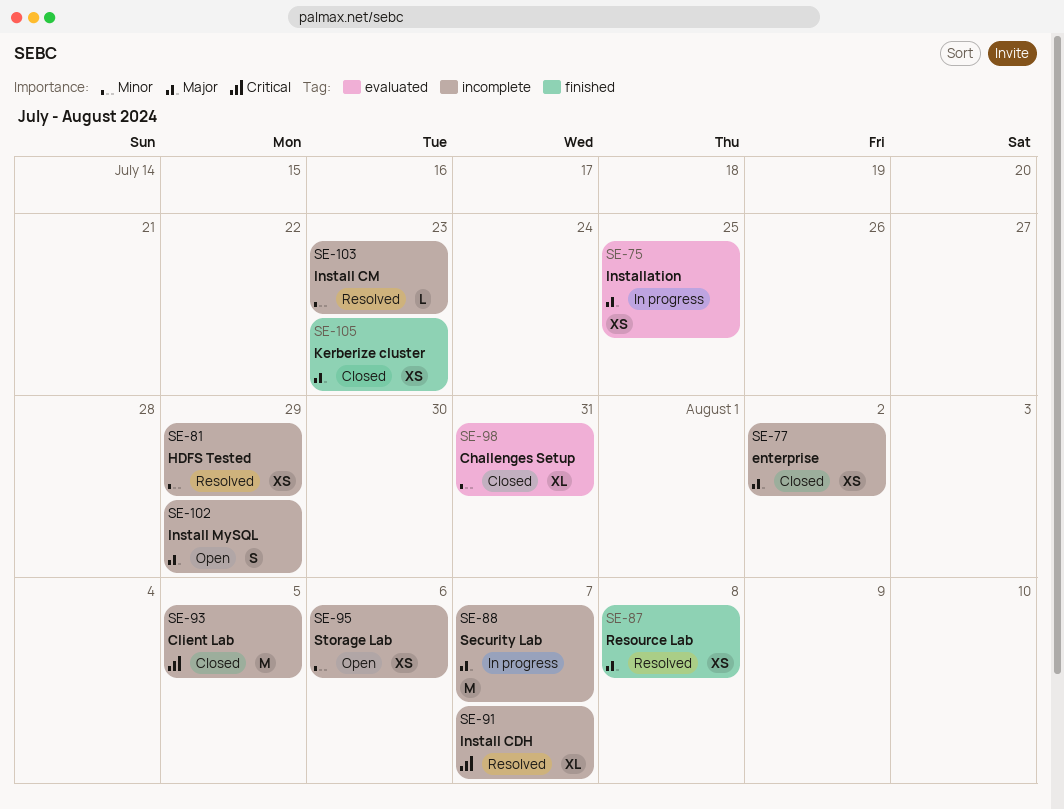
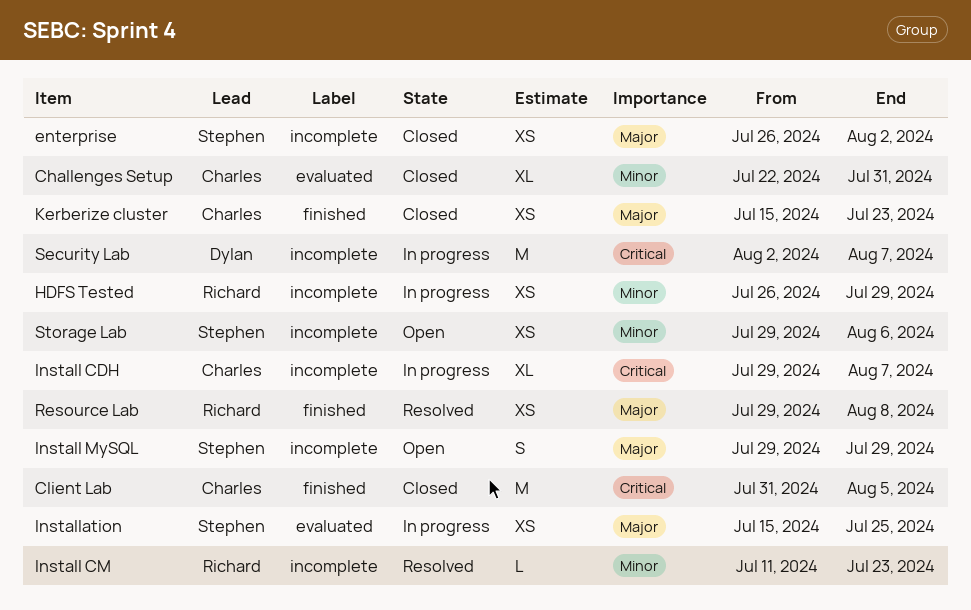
Client Lab, label: incomplete -> finished
HDFS Tested, status: Resolved -> In progress
Install CDH, status: Resolved -> In progress
Security Lab, priority: Major -> Critical

